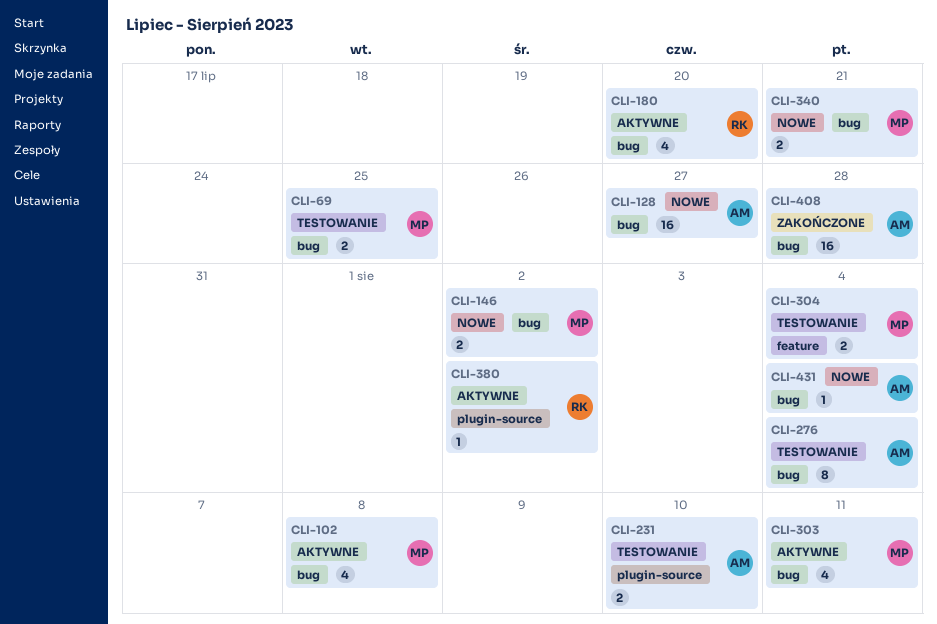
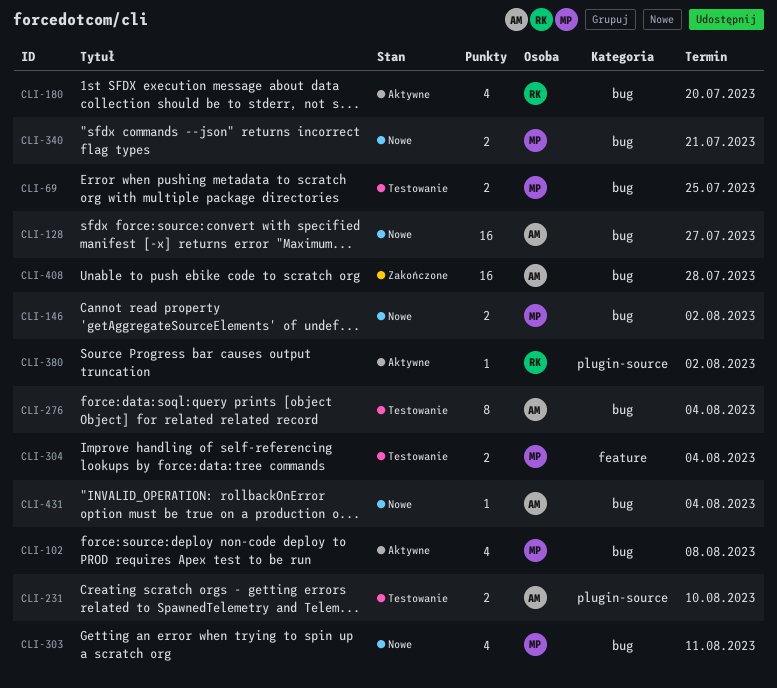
CLI-303, status: Aktywne -> Nowe

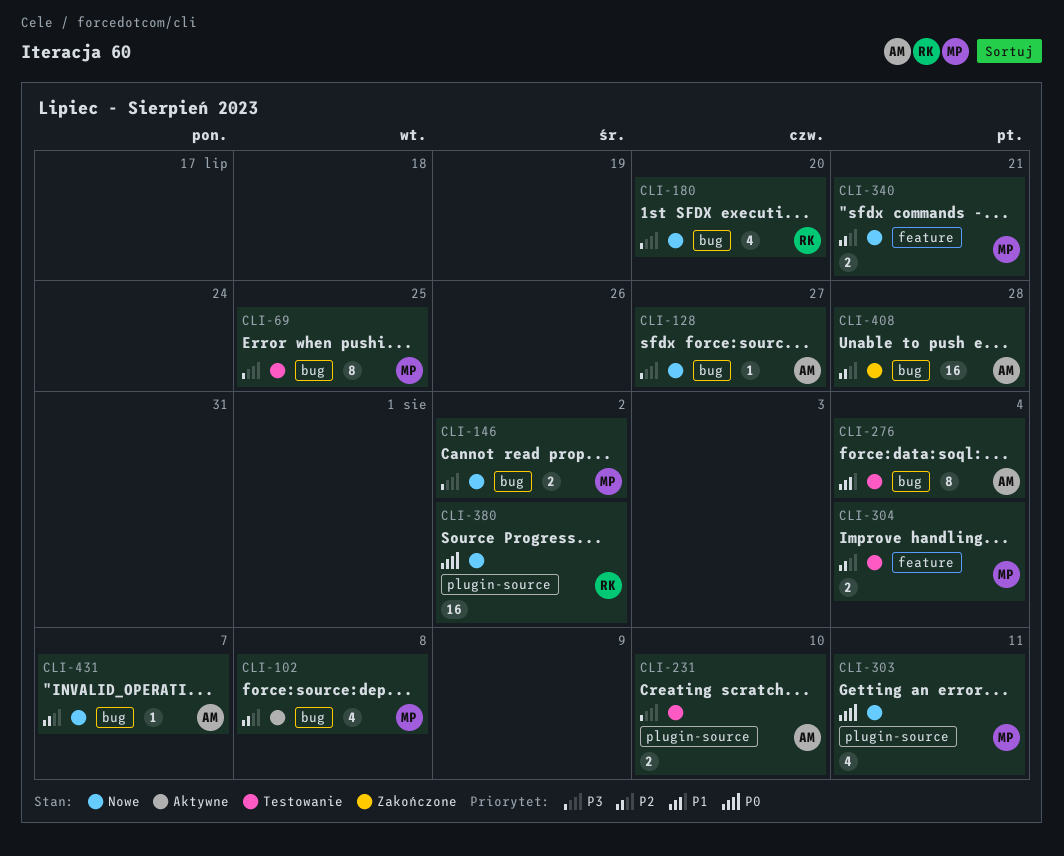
CLI-69, estimate: 2 -> 8
CLI-128, estimate: 16 -> 1
CLI-180, status: Aktywne -> Nowe
CLI-303, label: bug -> plugin-source
CLI-340, label: bug -> feature
CLI-380, status: Aktywne -> Nowe
CLI-380, estimate: 1 -> 16
CLI-431, due: Aug 4 -> Aug 7

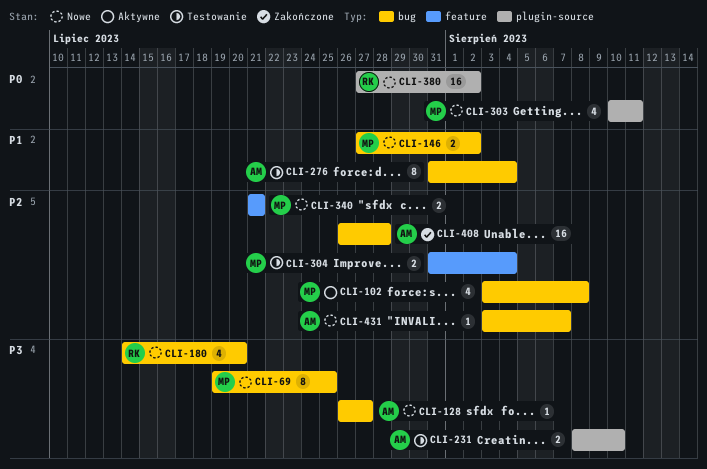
CLI-69, status: Testowanie -> Nowe
CLI-146, priority: P3 -> P1

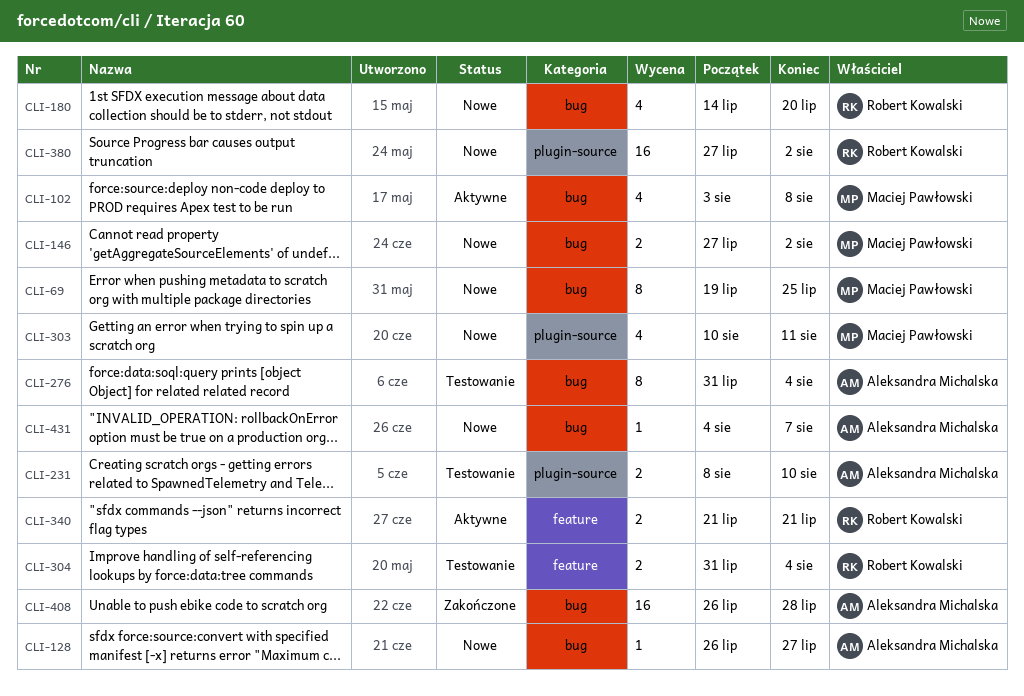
CLI-304, owner: Maciej Pawłowski -> Robert Kowalski
CLI-340, status: Nowe -> Aktywne
CLI-340, owner: Maciej Pawłowski -> Robert Kowalski
CLI-431, start: Aug 3 -> Aug 4

